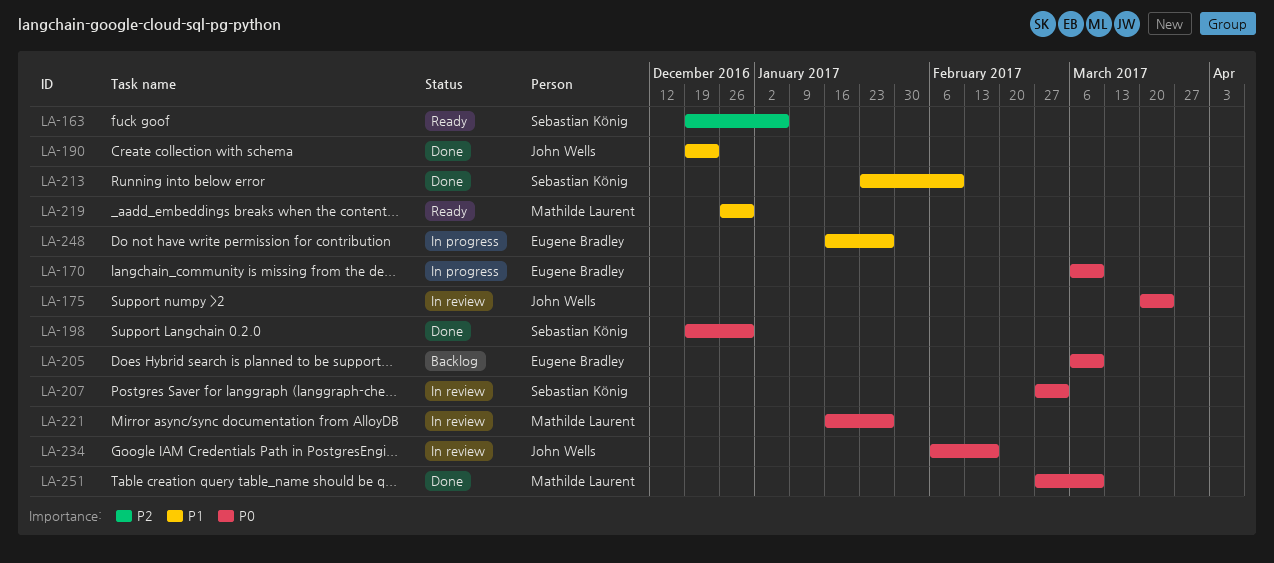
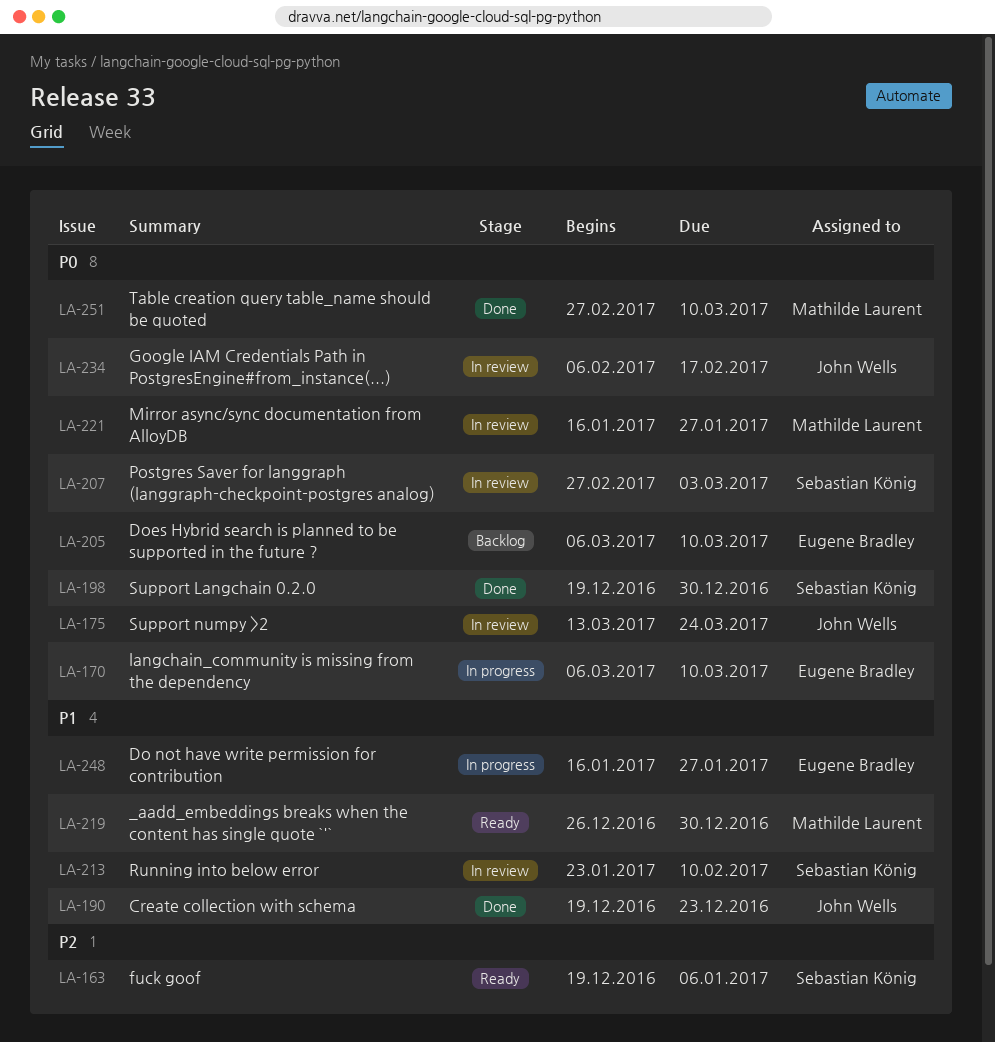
LA-175, start: Mar 20 -> Mar 13
LA-213, status: Done -> In review

